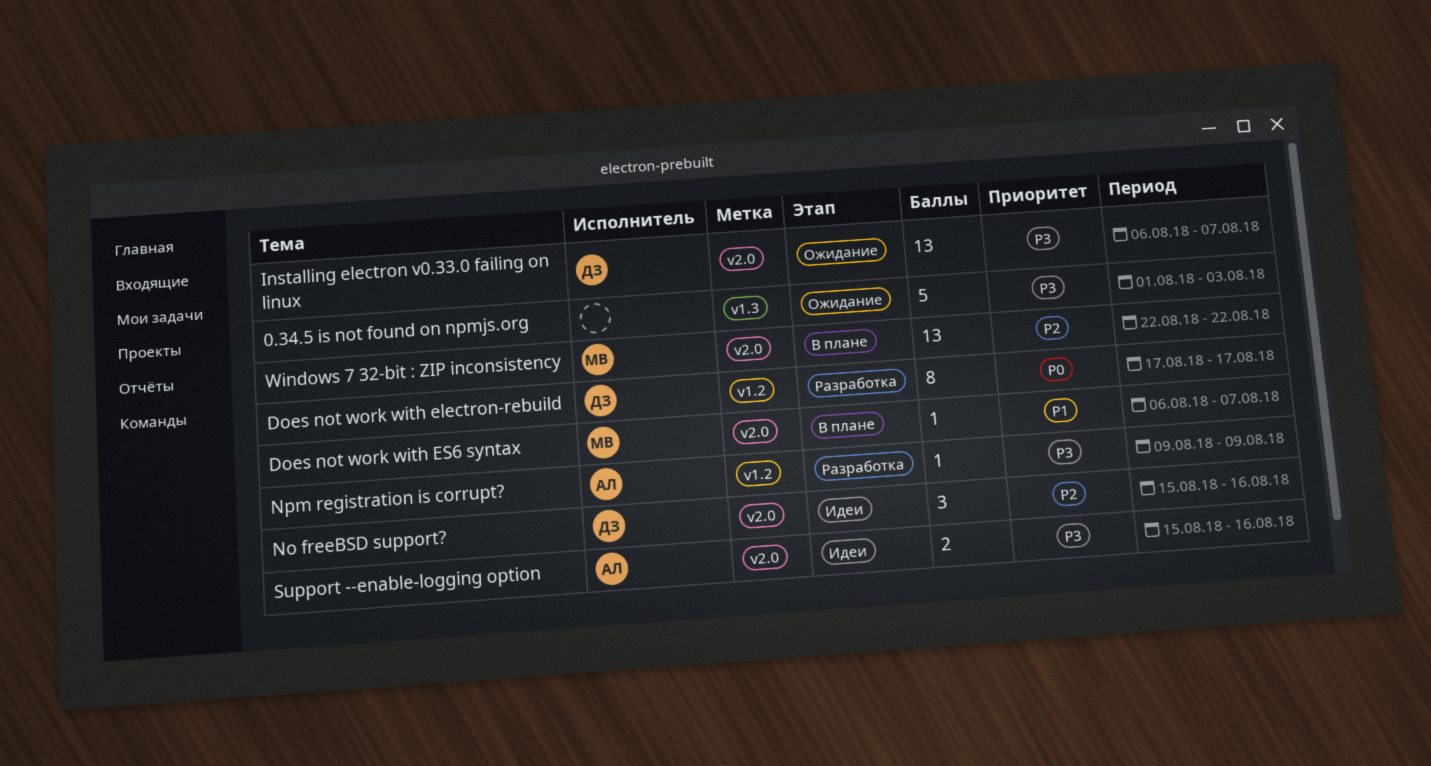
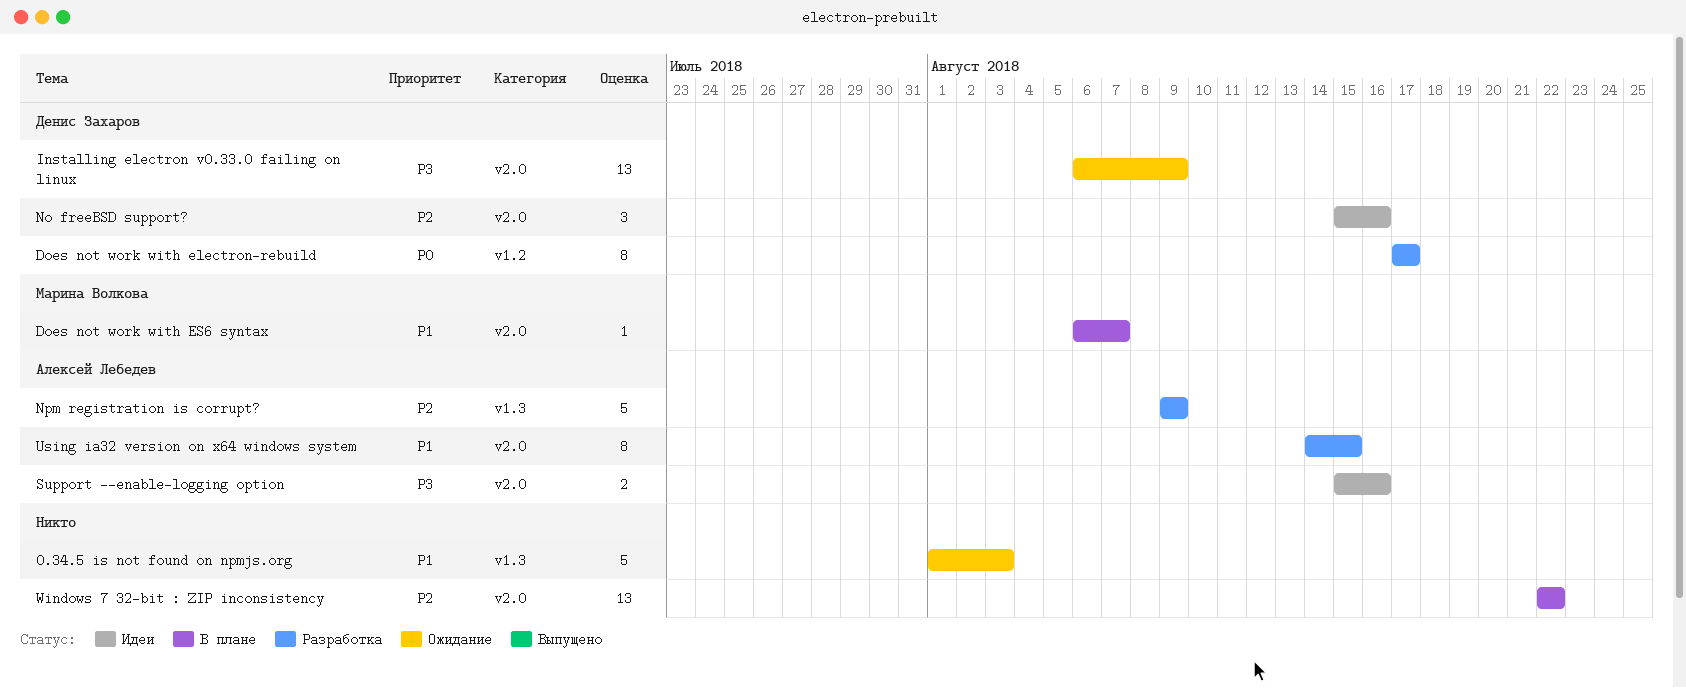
0.34.5 is not found on npmjs.org, priority: P3 -> P1
Installing electron v0.33.0 failing on linux, due: Aug 7 -> Aug 9
Npm registration is corrupt?, priority: P3 -> P2
Npm registration is corrupt?, label: v1.2 -> v1.3
Npm registration is corrupt?, estimate: 1 -> 5
Using ia32 version on x64 windows system: none -> present
Windows 7 32-bit : ZIP inconsistency, owner: Марина Волкова -> none

